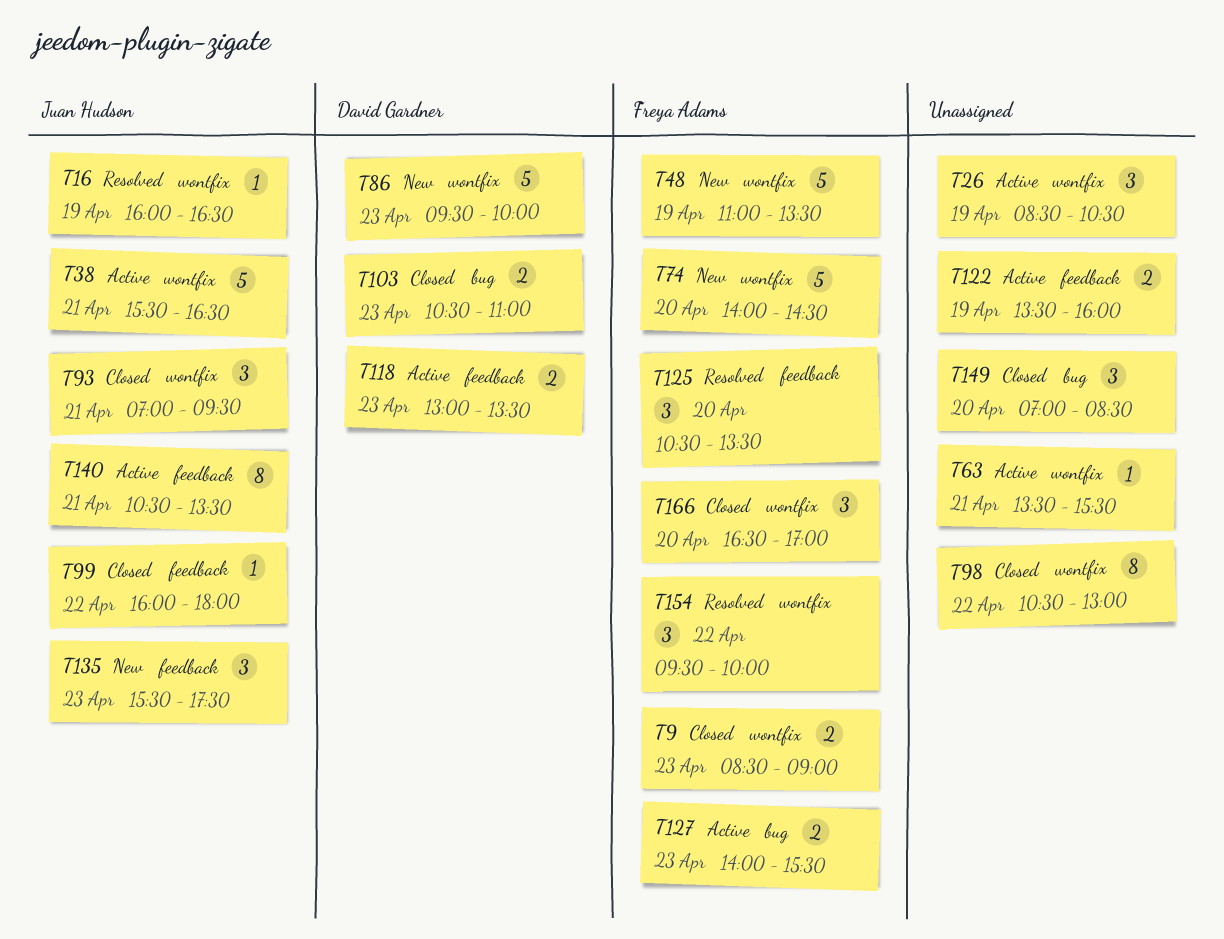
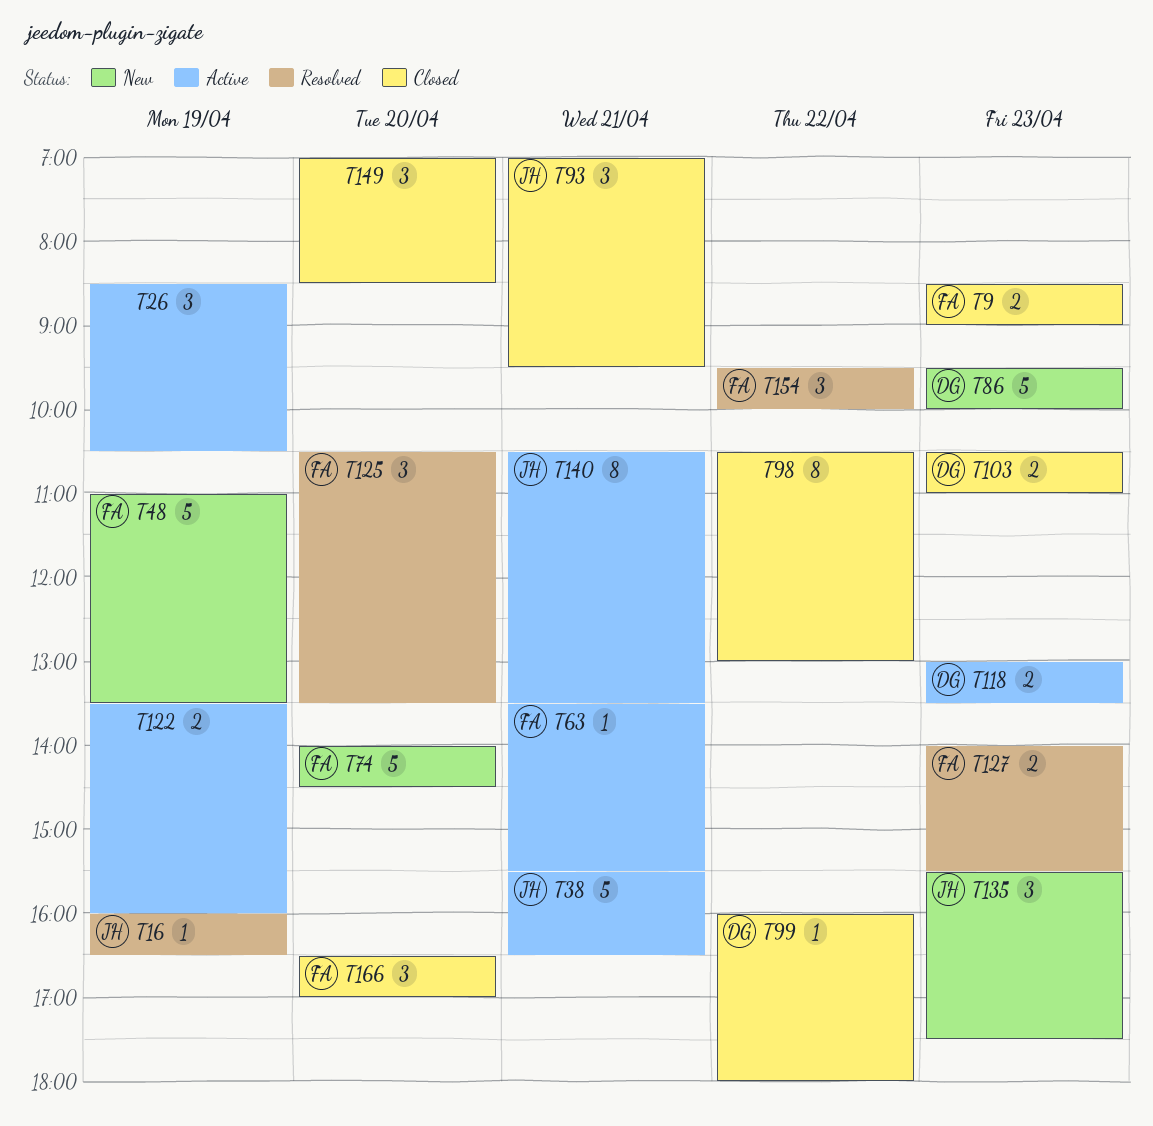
T63, owner: none -> Freya Adams
T99, owner: Juan Hudson -> David Gardner
T127, status: Active -> Resolved

